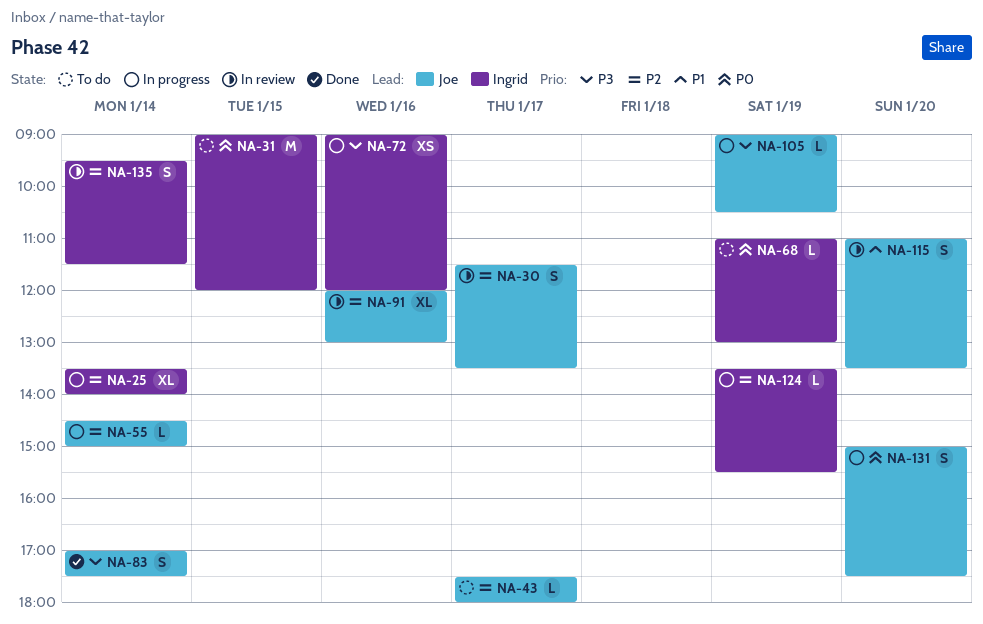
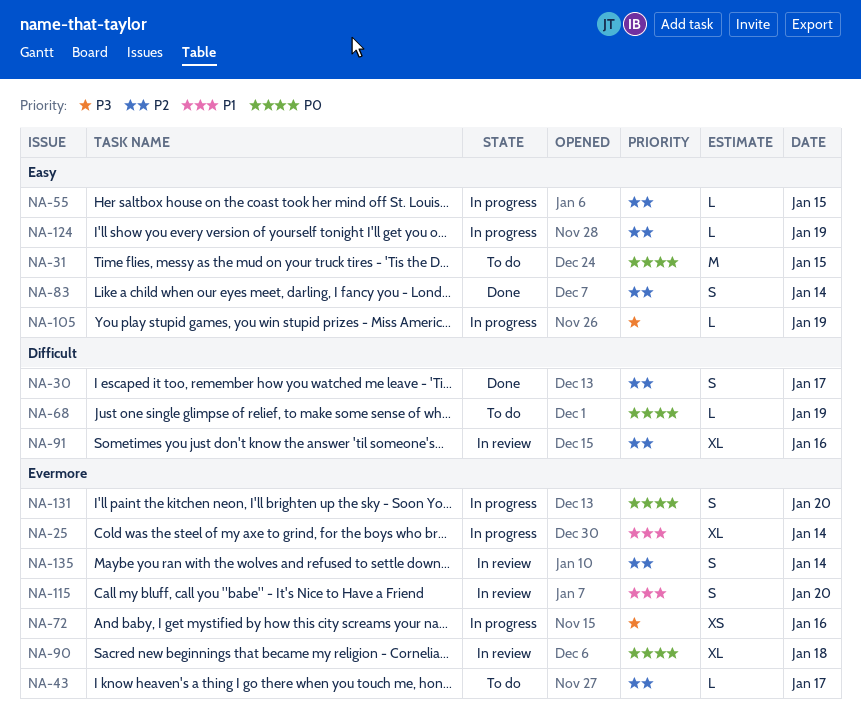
NA-25, priority: P2 -> P1
NA-30, status: In review -> Done
NA-55, day: Jan 14 -> Jan 15
NA-83, priority: P3 -> P2
NA-90: none -> present

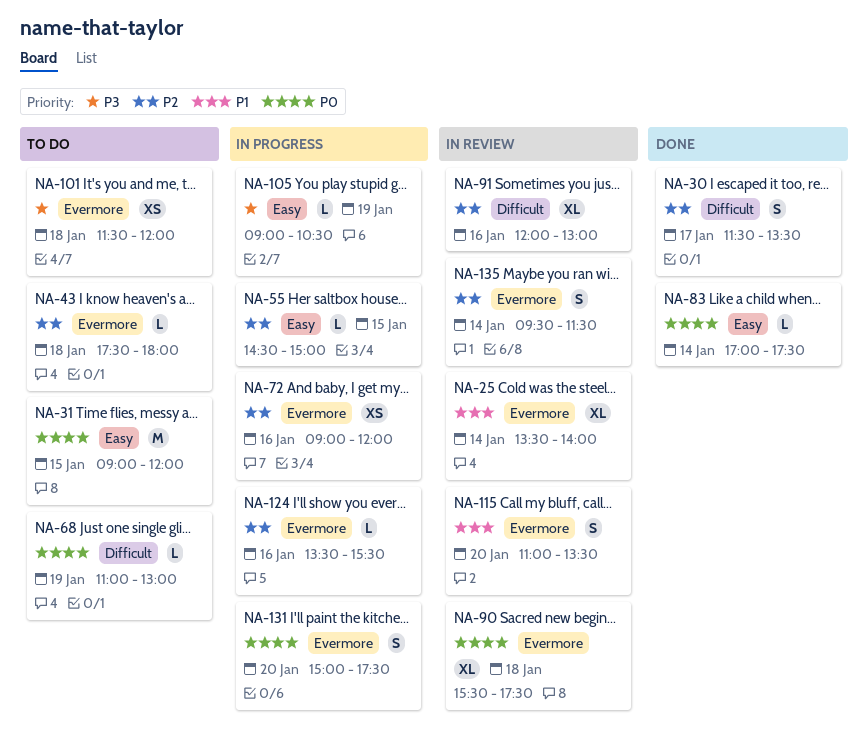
NA-25, status: In progress -> In review
NA-43, day: Jan 17 -> Jan 18
NA-72, priority: P3 -> P2
NA-83, priority: P2 -> P0
NA-83, estimate: S -> L
NA-101: none -> present
NA-124, label: Easy -> Evermore
NA-124, day: Jan 19 -> Jan 16

